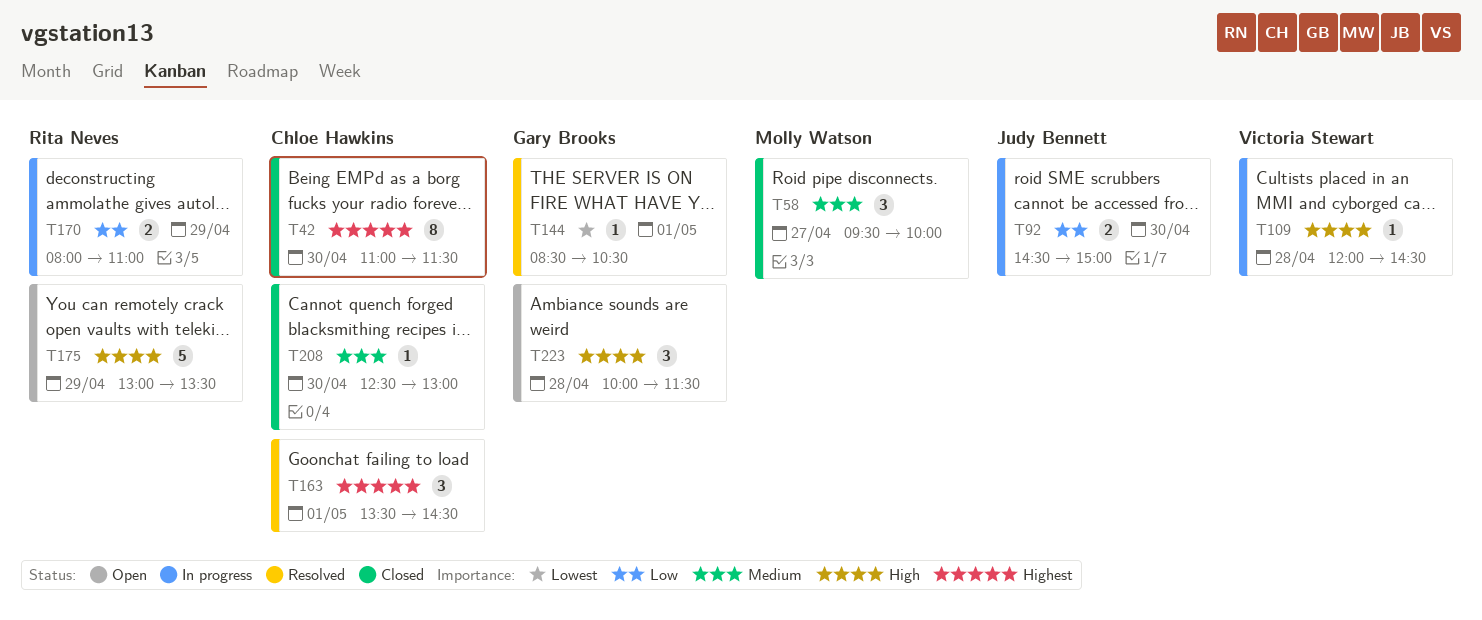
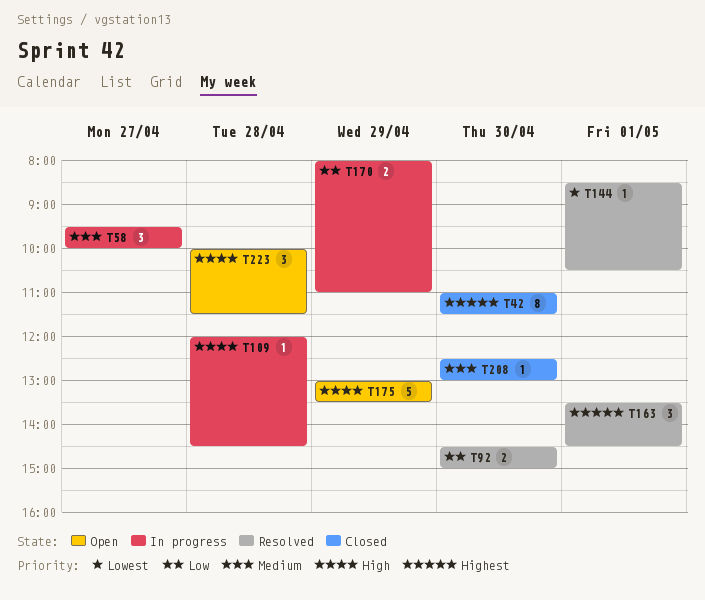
T58, status: Closed -> In progress
T92, status: In progress -> Resolved

